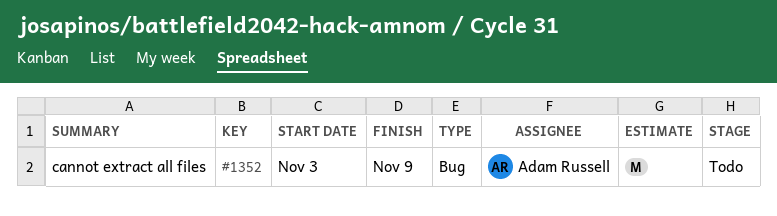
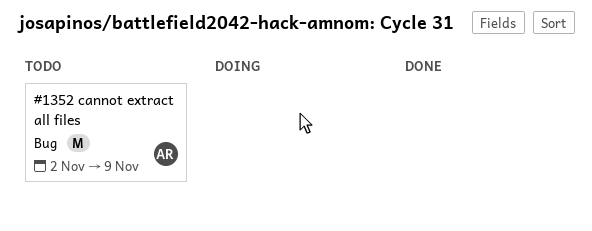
#1352, start: Nov 3 -> Nov 2

